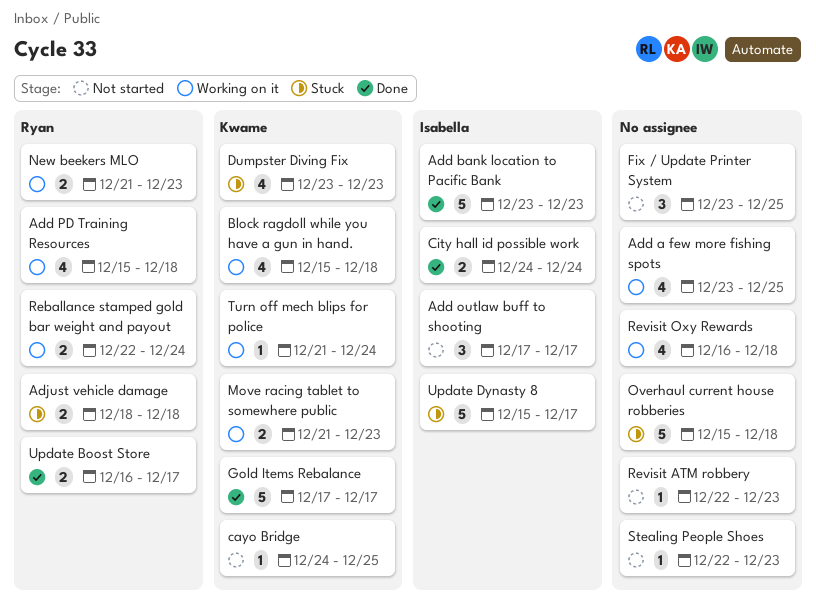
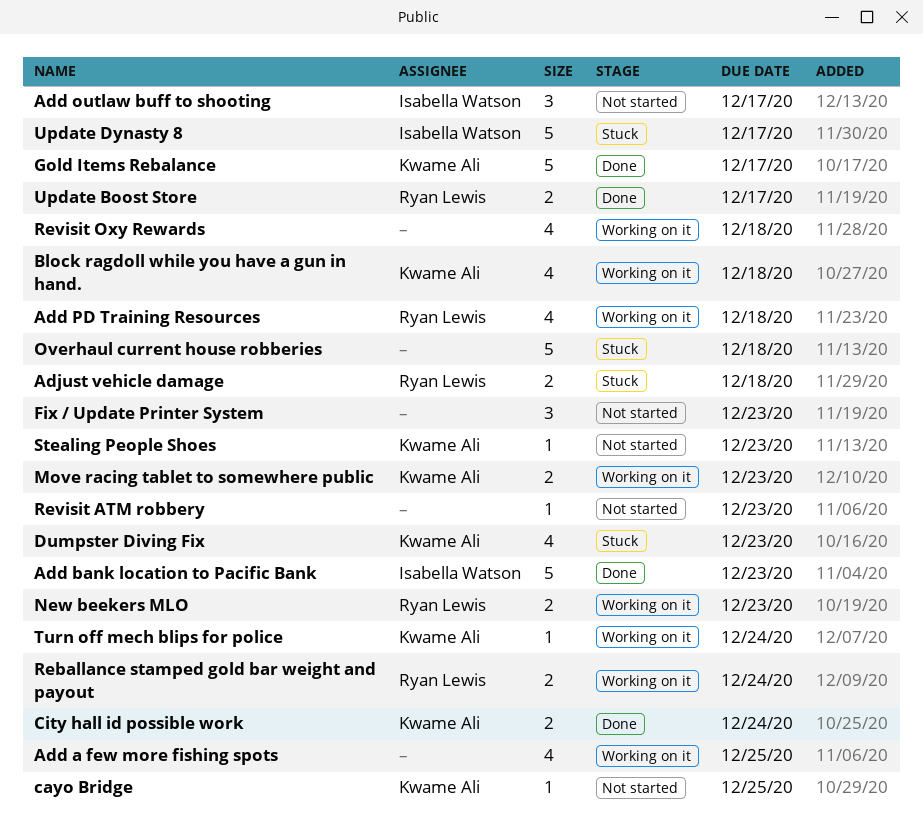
City hall id possible work, owner: Isabella Watson -> Kwame Ali
Fix / Update Printer System, due: Dec 25 -> Dec 23
Stealing People Shoes, owner: none -> Kwame Ali

